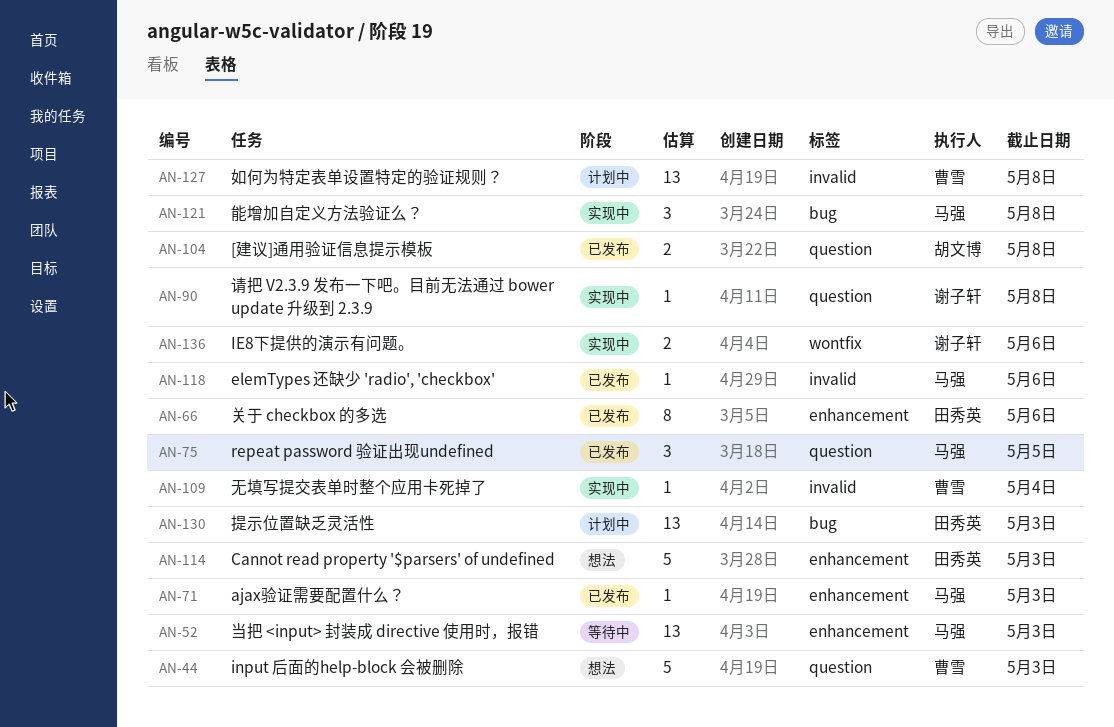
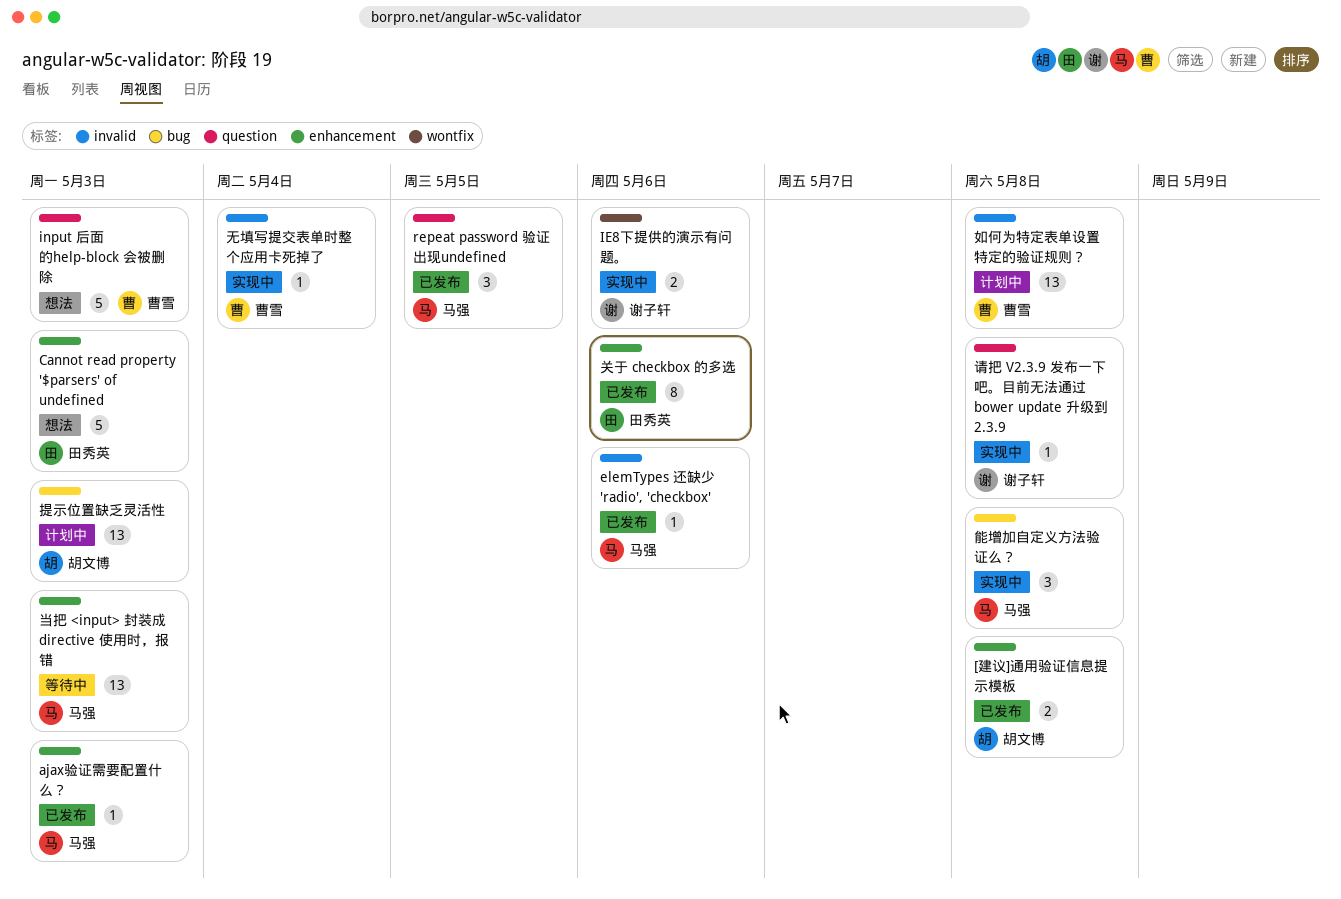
[建议]通用验证信息提示模板, label: question -> enhancement
提示位置缺乏灵活性, owner: 田秀英 -> 胡文博

